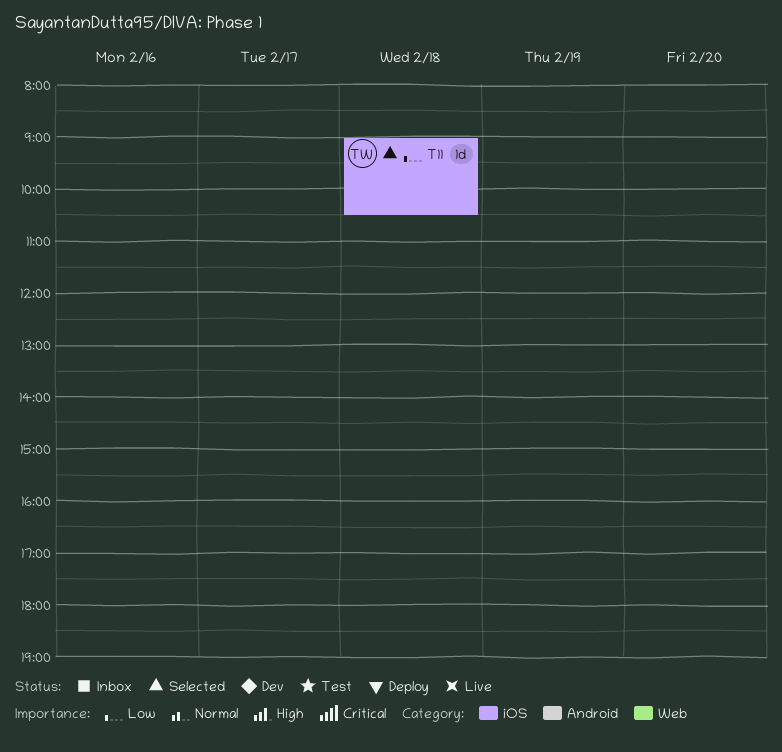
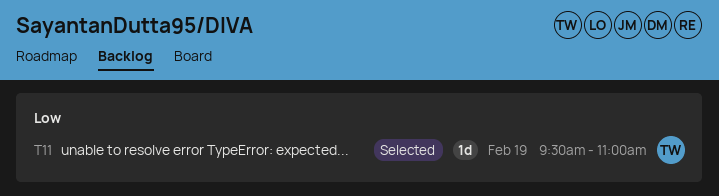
T11, day: Feb 18 -> Feb 19
T11, begins: 09:00 -> 09:30
T11, ends: 10:30 -> 11:00

